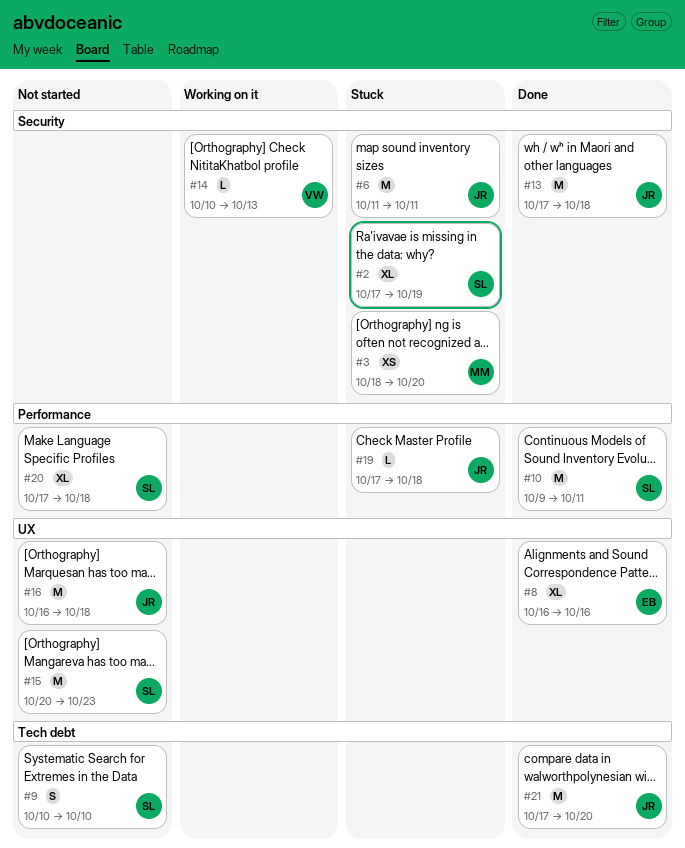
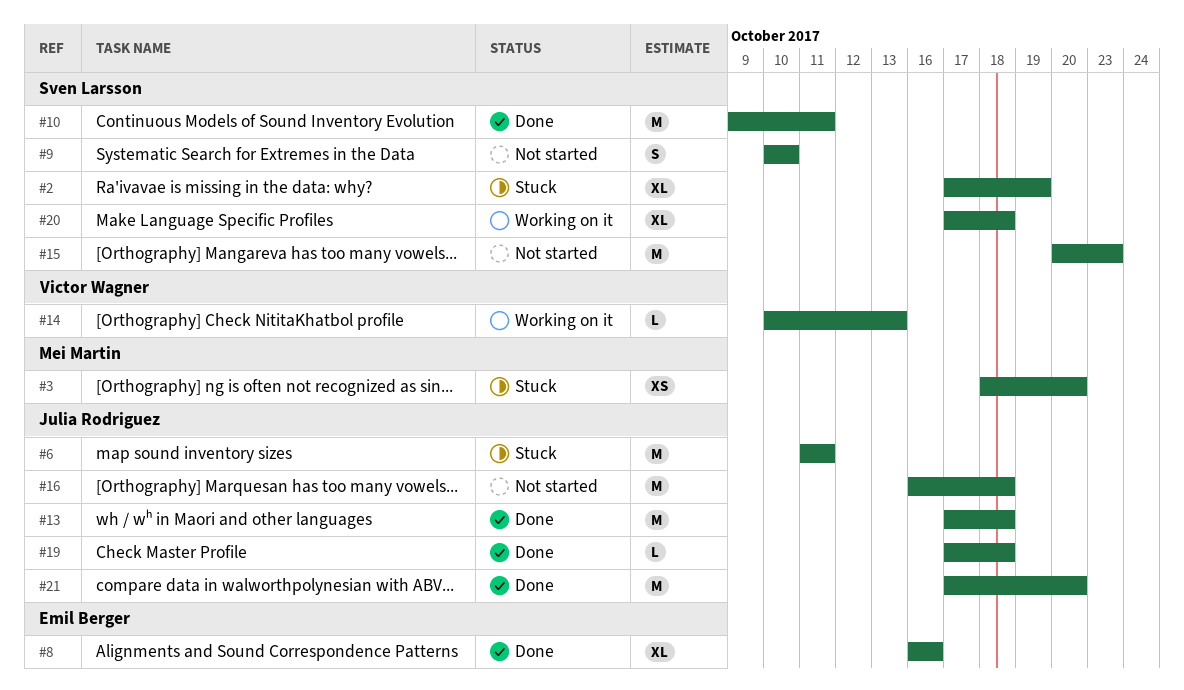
#19, status: Stuck -> Done
#20, status: Not started -> Working on it

